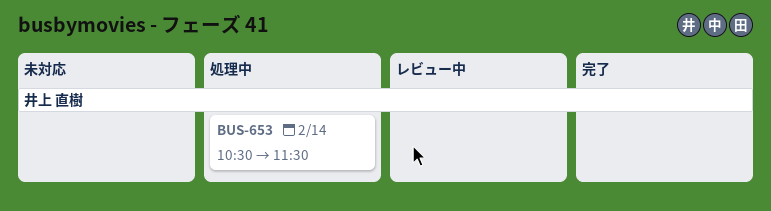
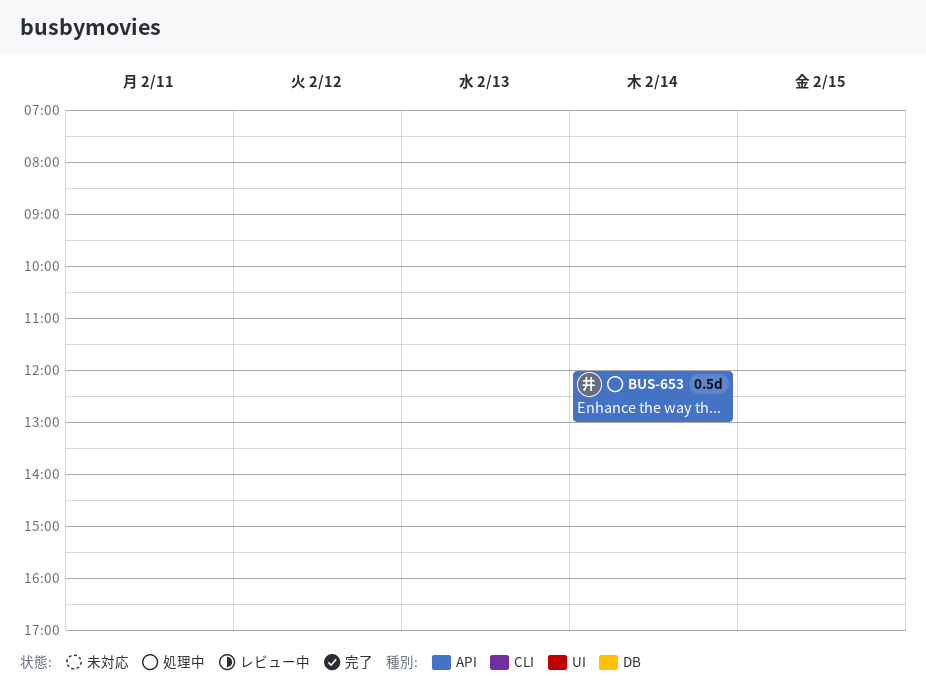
BUS-653, begins: 10:30 -> 12:00
BUS-653, ends: 11:30 -> 13:00

